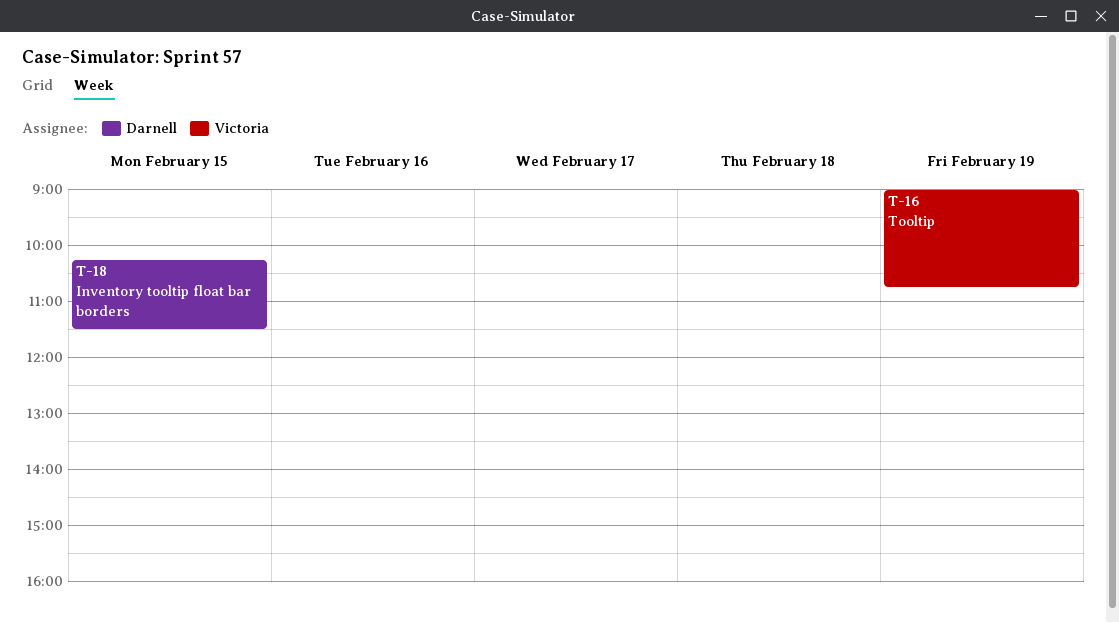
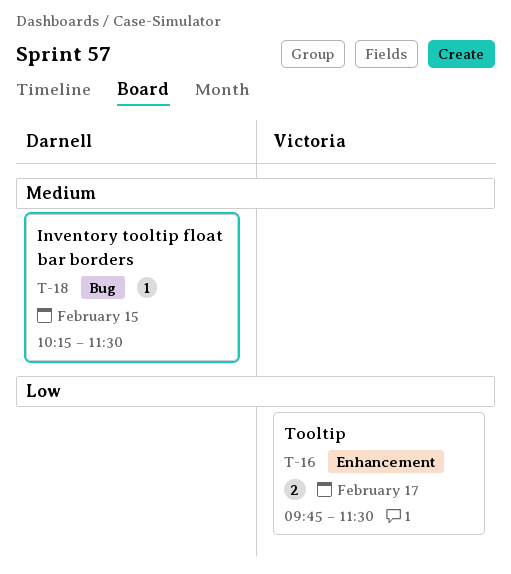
T-16, day: Feb 19 -> Feb 17
T-16, begins: 09:00 -> 09:45
T-16, ends: 10:45 -> 11:30

